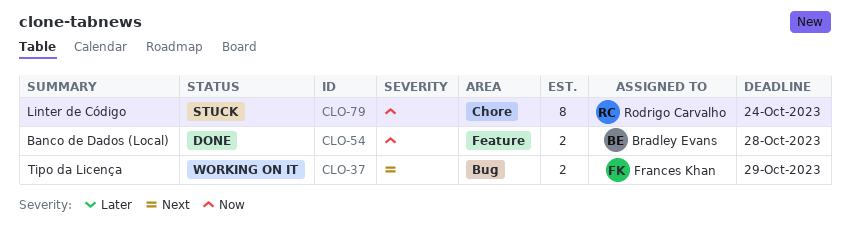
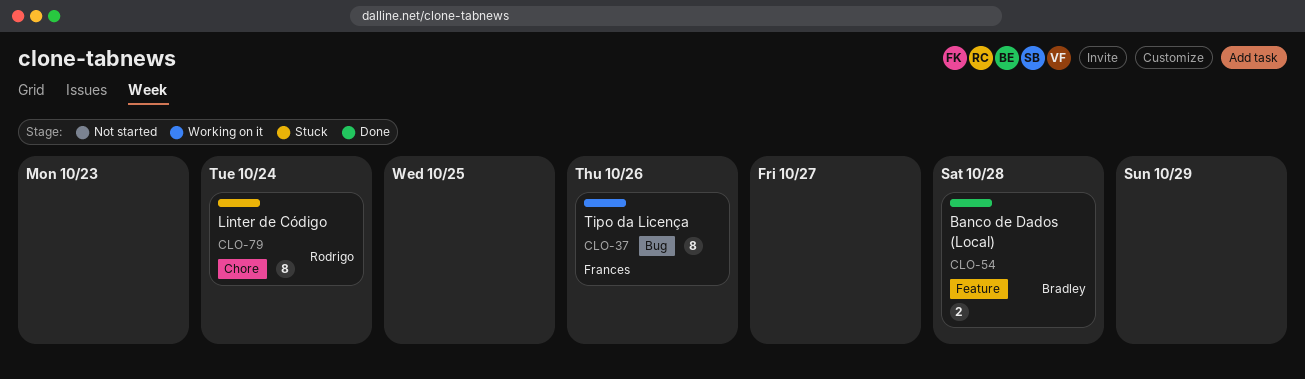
CLO-37, estimate: 2 -> 8
CLO-37, due: Oct 29 -> Oct 26

